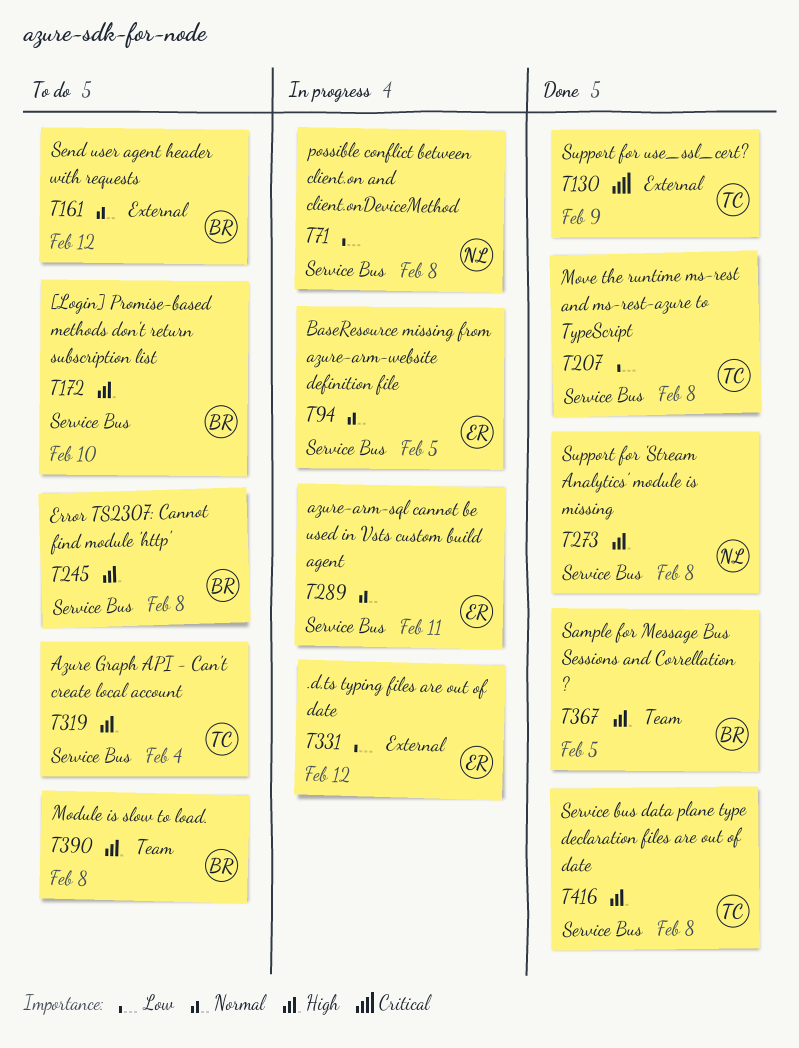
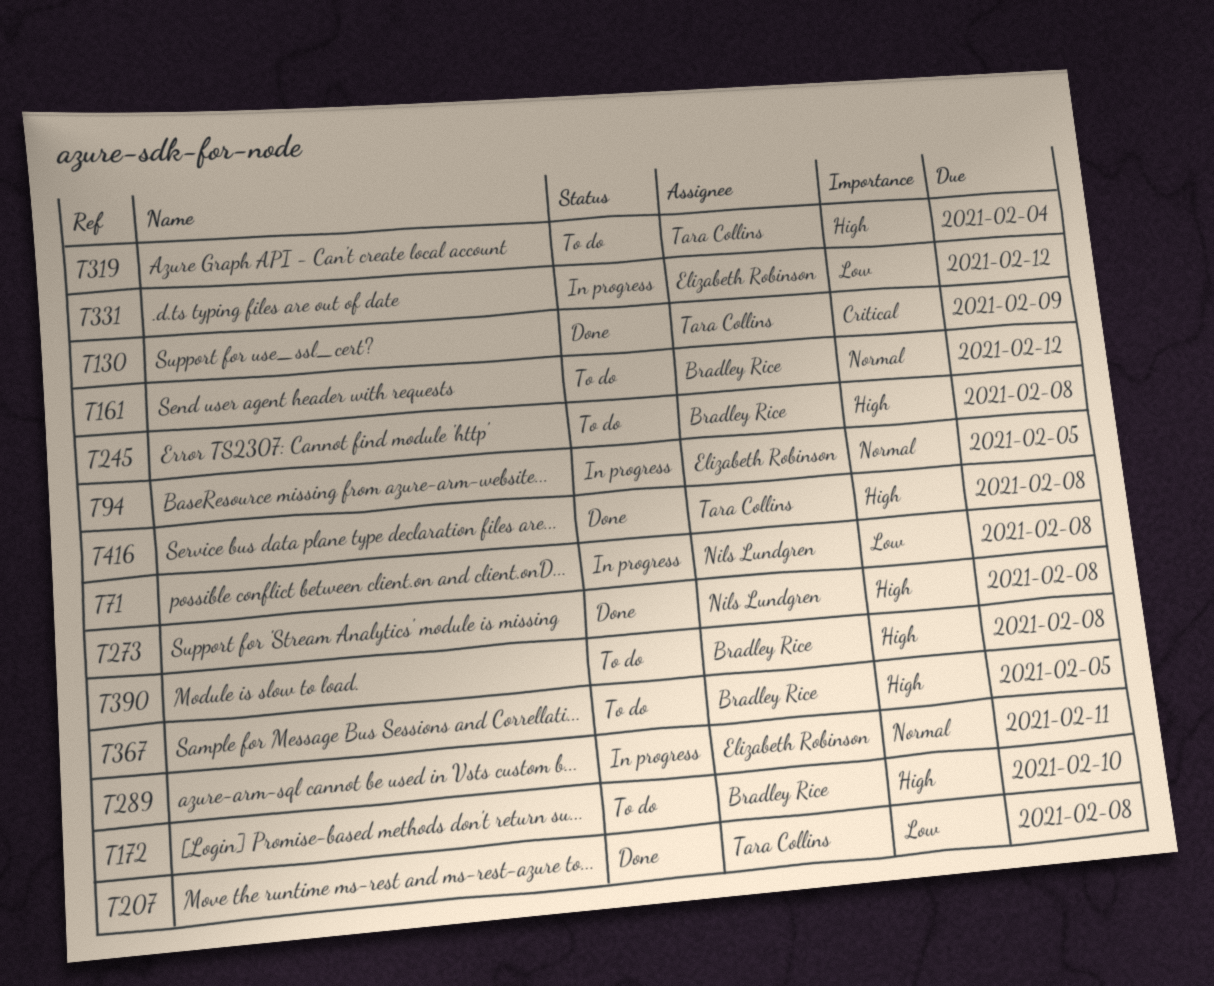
T367, status: Done -> To do

